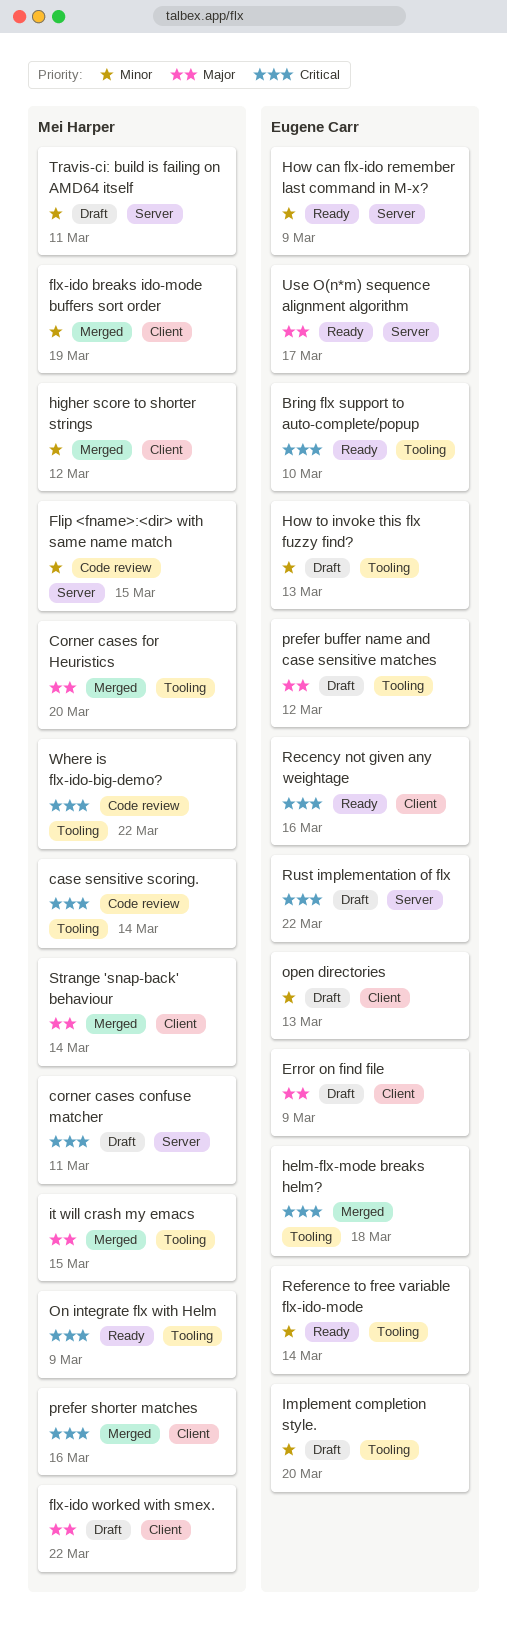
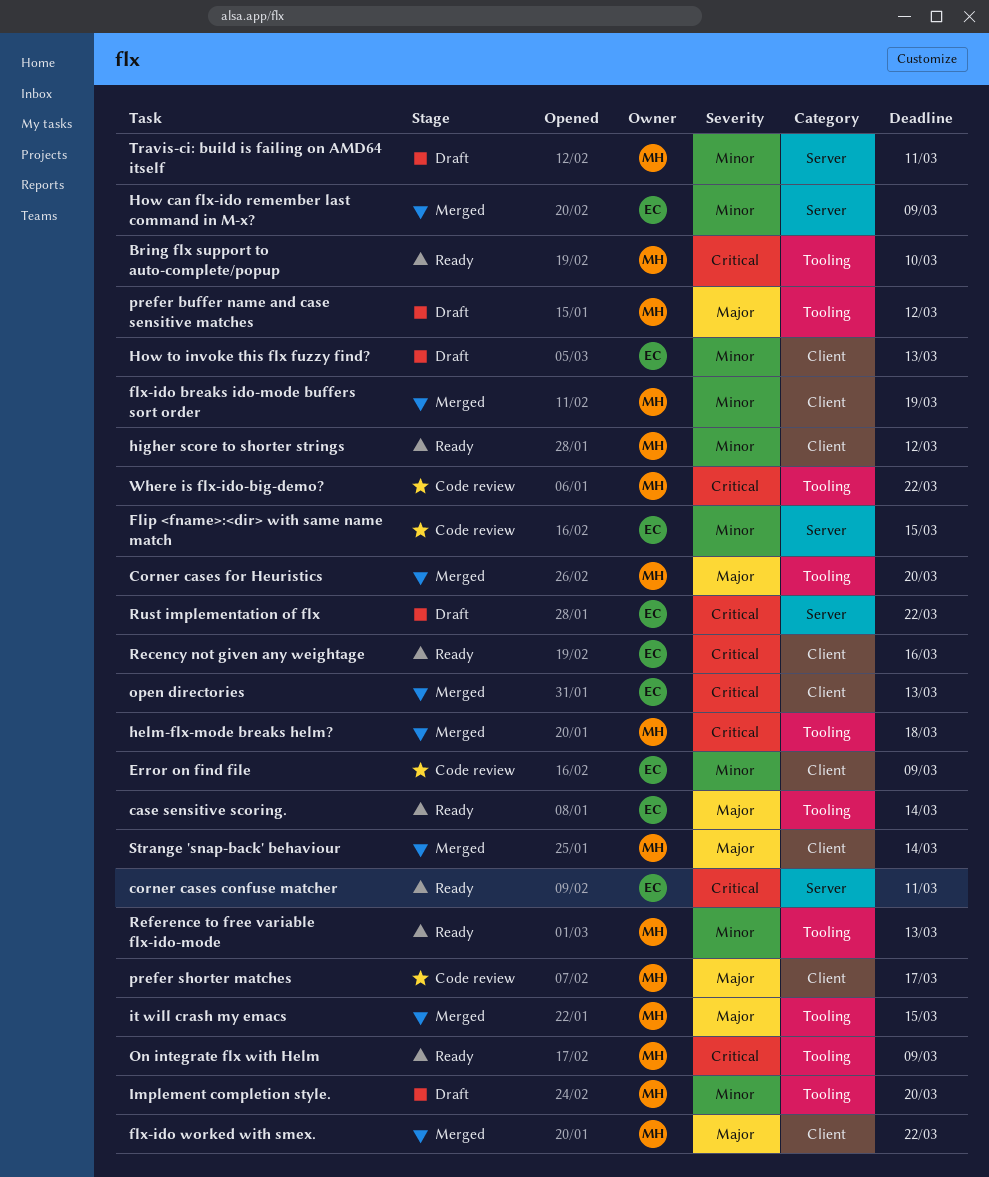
Bring flx support to auto-complete/popup, owner: Eugene Carr -> Mei Harper
case sensitive scoring., status: Code review -> Ready
case sensitive scoring., owner: Mei Harper -> Eugene Carr
case sensitive scoring., priority: Critical -> Major
corner cases confuse matcher, status: Draft -> Ready
corner cases confuse matcher, owner: Mei Harper -> Eugene Carr
Error on find file, status: Draft -> Code review
Error on find file, priority: Major -> Minor
Flip <fname>:<dir> with same name match, owner: Mei Harper -> Eugene Carr
flx-ido worked with smex., status: Draft -> Merged
helm-flx-mode breaks helm?, owner: Eugene Carr -> Mei Harper
higher score to shorter strings, status: Merged -> Ready
How can flx-ido remember last command in M-x?, status: Ready -> Merged
How to invoke this flx fuzzy find?, label: Tooling -> Client
Implement completion style., owner: Eugene Carr -> Mei Harper
open directories, status: Draft -> Merged
open directories, priority: Minor -> Critical
prefer buffer name and case sensitive matches, owner: Eugene Carr -> Mei Harper
prefer shorter matches, status: Merged -> Code review
prefer shorter matches, priority: Critical -> Major
prefer shorter matches, due: Mar 16 -> Mar 17
Reference to free variable flx-ido-mode, owner: Eugene Carr -> Mei Harper
Reference to free variable flx-ido-mode, due: Mar 14 -> Mar 13
Use O(n*m) sequence alignment algorithm: present -> none

